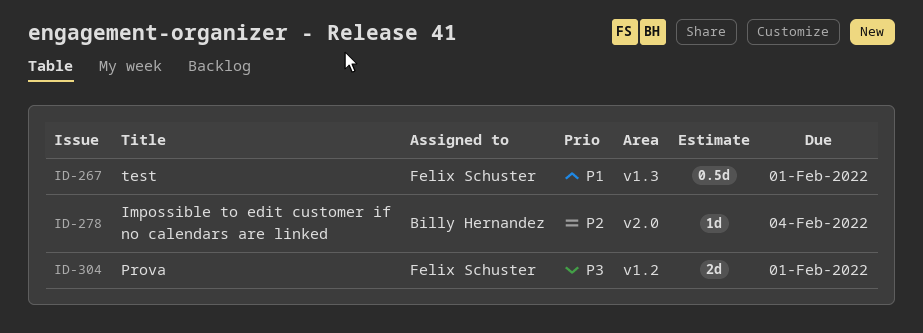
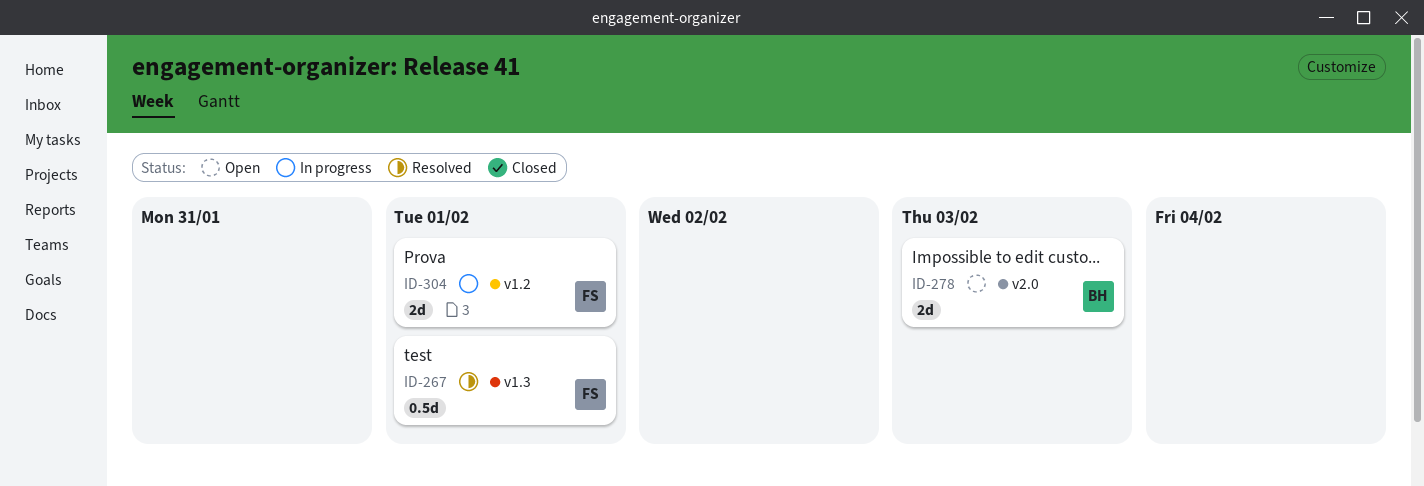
ID-278, estimate: 1d -> 2d
ID-278, due: Feb 4 -> Feb 3

